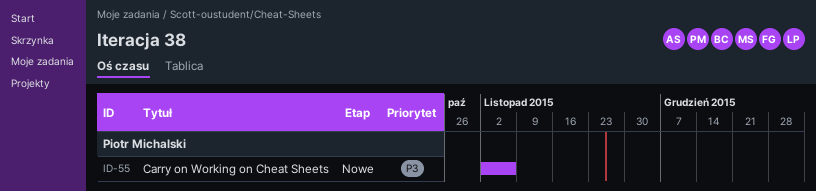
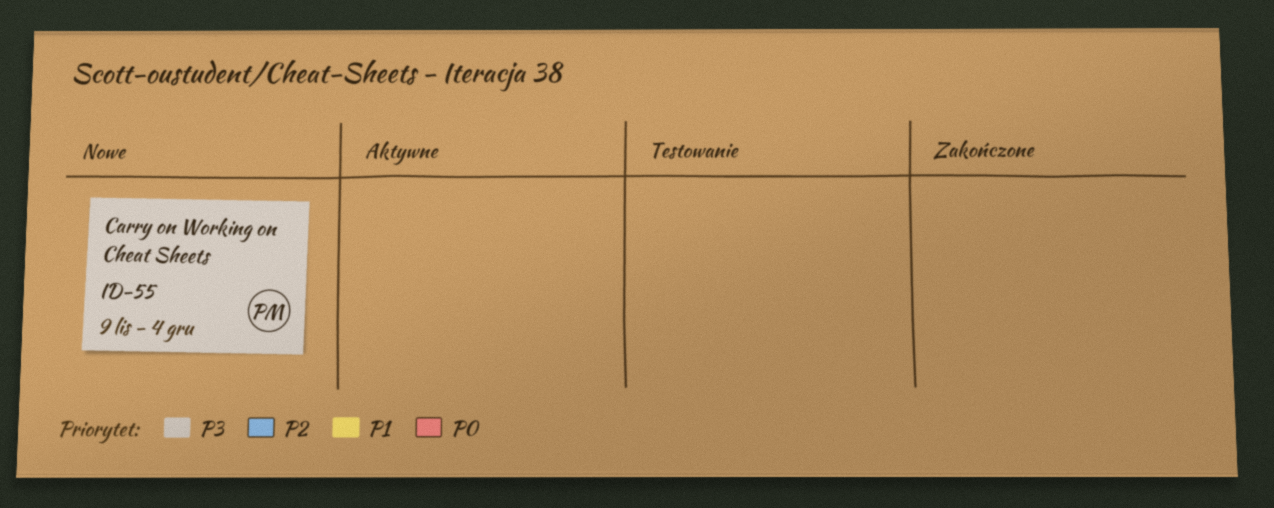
ID-55, start: Nov 2 -> Nov 9
ID-55, due: Nov 6 -> Dec 4

